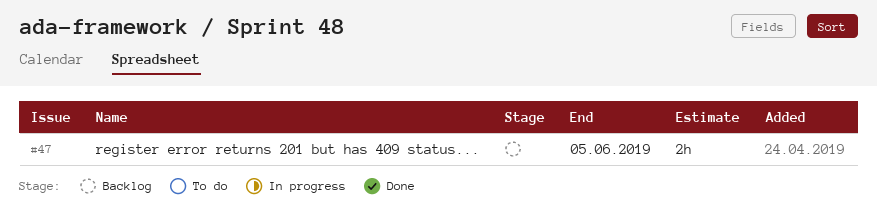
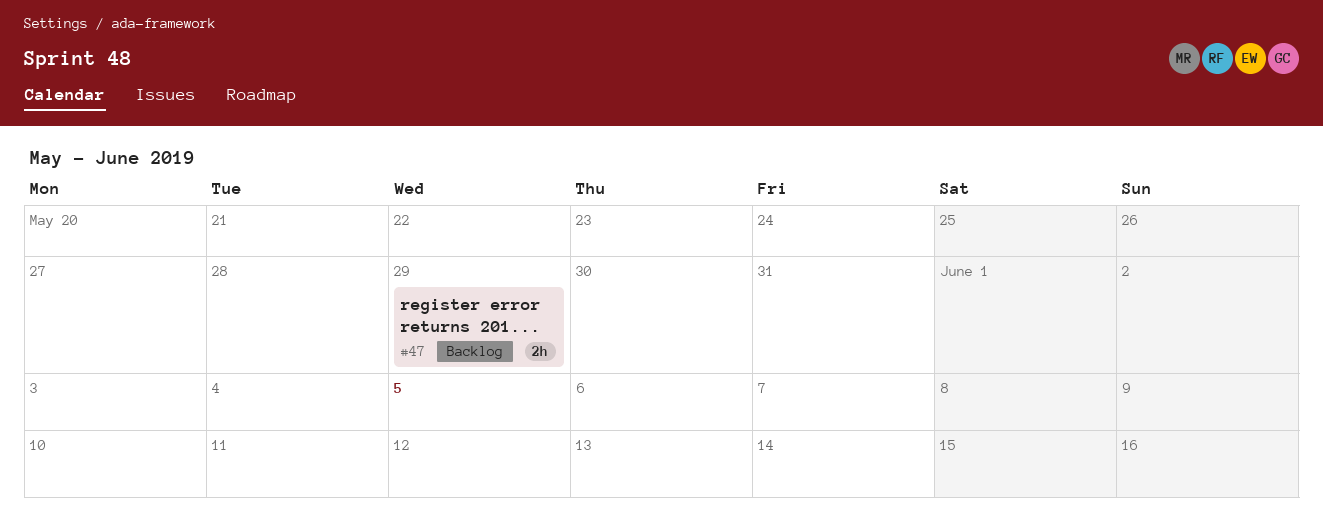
#47, due: Jun 5 -> May 29

